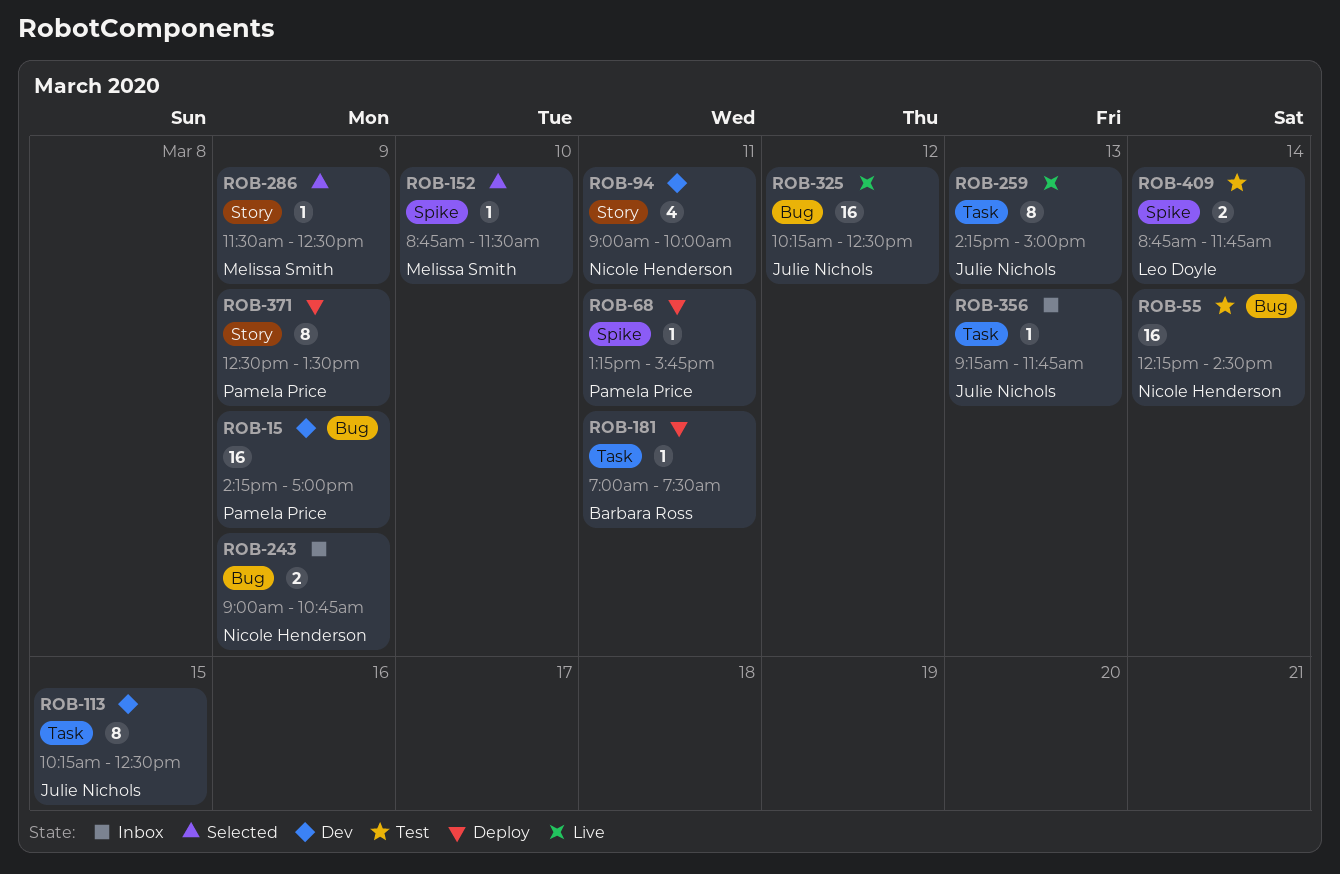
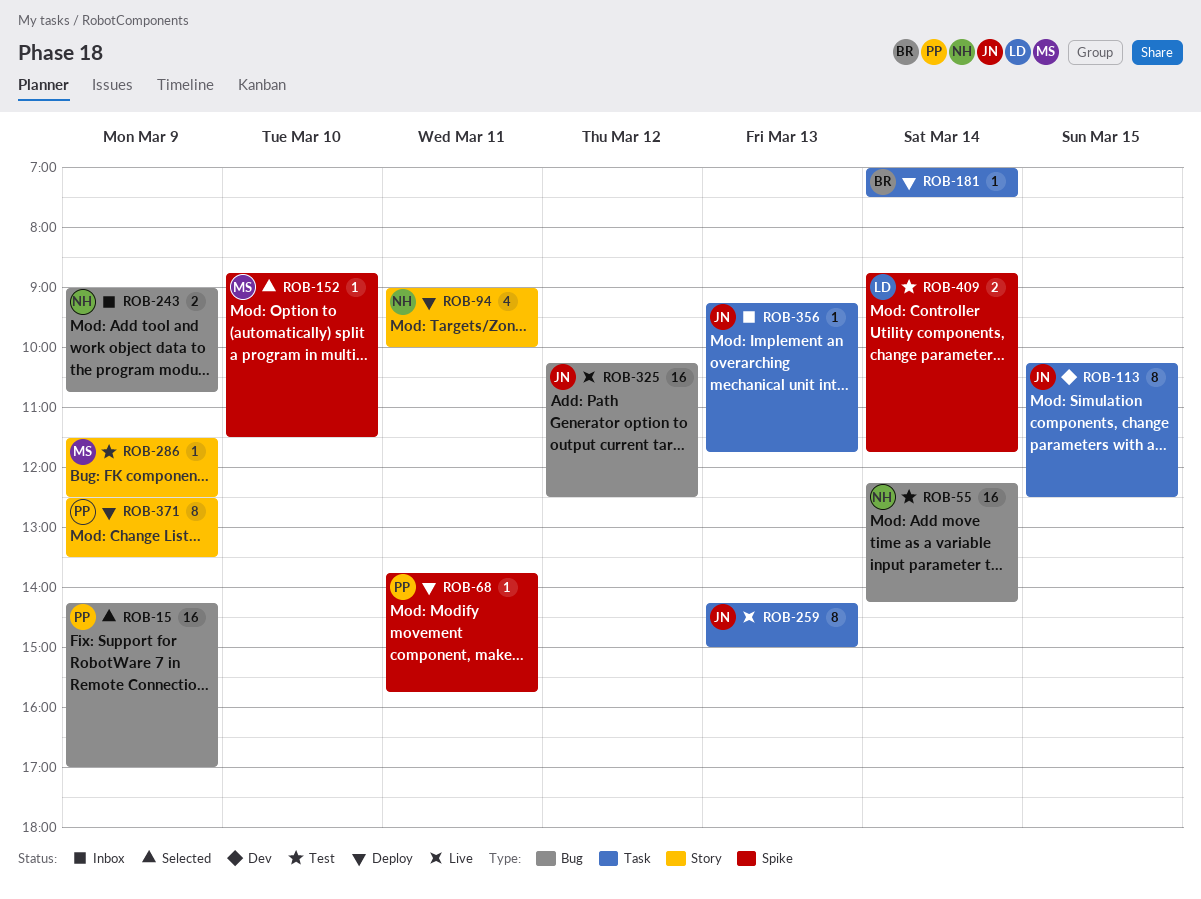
ROB-15, status: Dev -> Selected
ROB-55, ends: 14:30 -> 14:15
ROB-68, begins: 13:15 -> 13:45
ROB-94, status: Dev -> Deploy
ROB-181, day: Mar 11 -> Mar 14
ROB-286, status: Selected -> Test

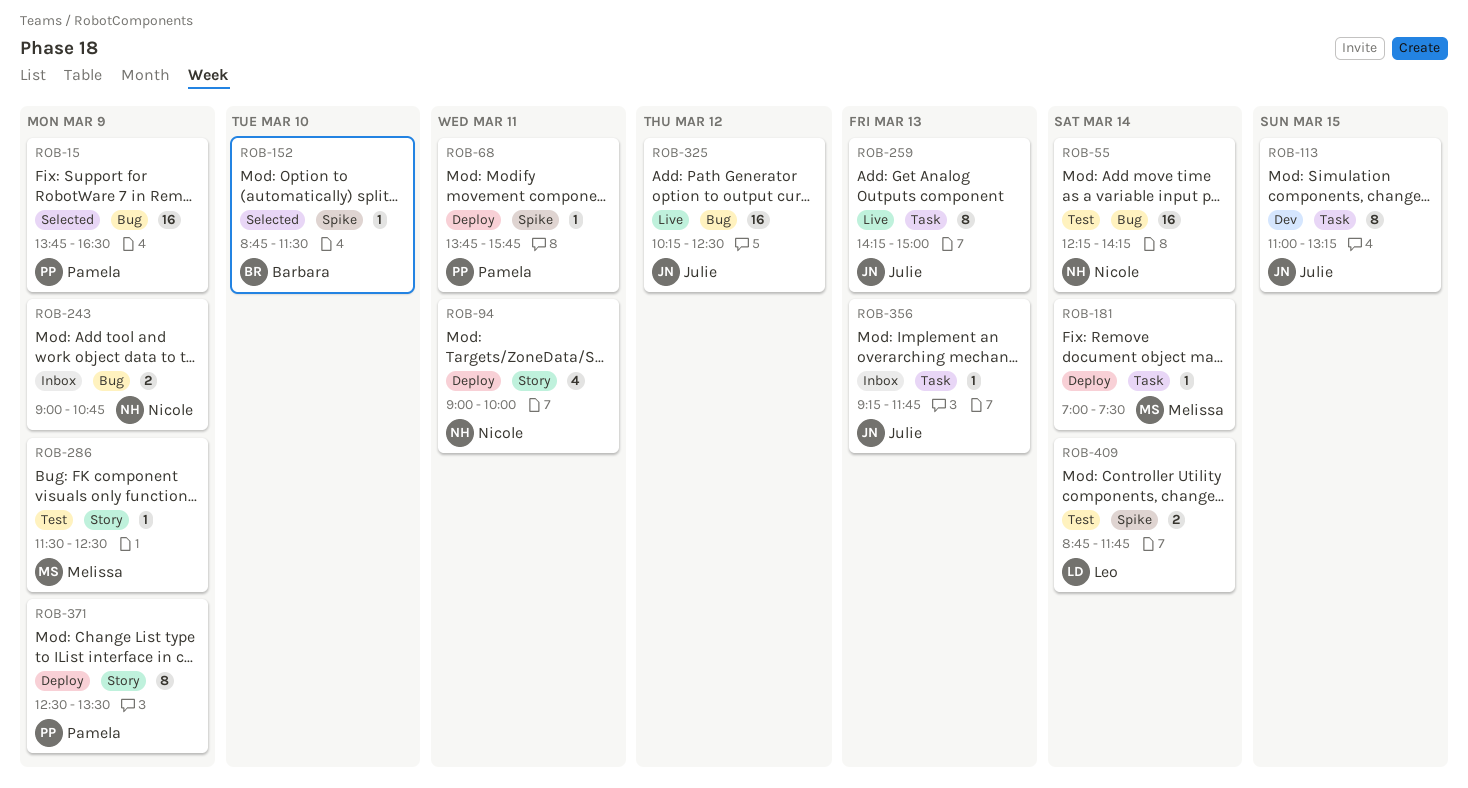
ROB-15, begins: 14:15 -> 13:45
ROB-15, ends: 17:00 -> 16:30
ROB-113, begins: 10:15 -> 11:00
ROB-113, ends: 12:30 -> 13:15
ROB-152, owner: Melissa -> Barbara
ROB-181, owner: Barbara -> Melissa

